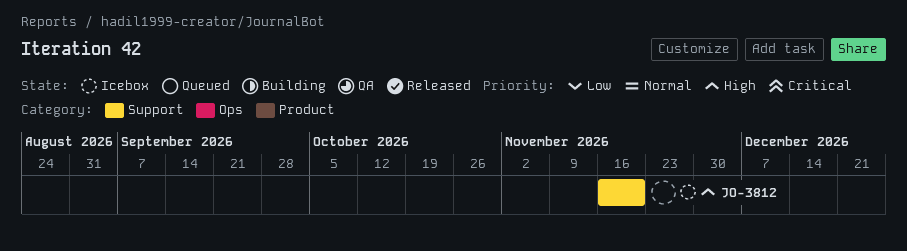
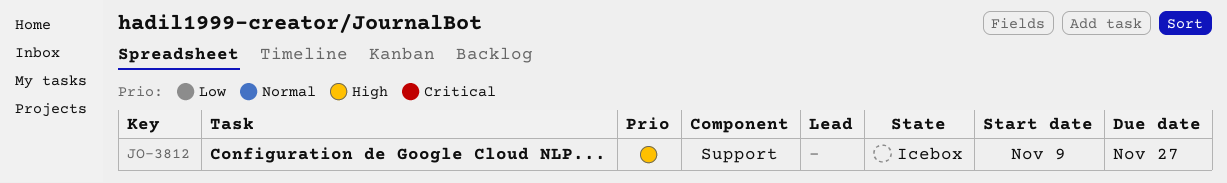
JO-3812, start: Nov 16 -> Nov 9
JO-3812, due: Nov 20 -> Nov 27

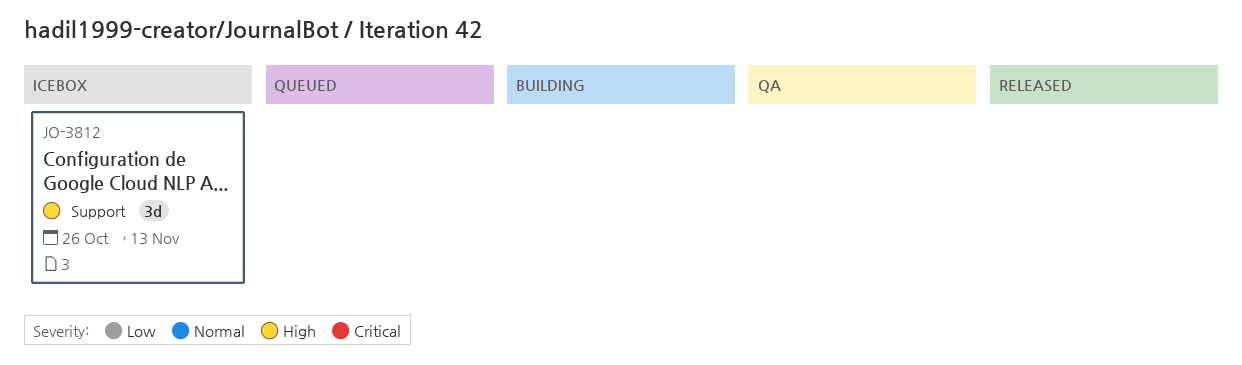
JO-3812, start: Nov 9 -> Oct 26
JO-3812, due: Nov 27 -> Nov 13

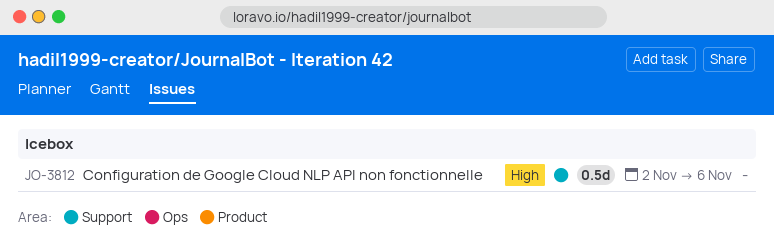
JO-3812, estimate: 3d -> 0.5d
JO-3812, start: Oct 26 -> Nov 2
JO-3812, due: Nov 13 -> Nov 6

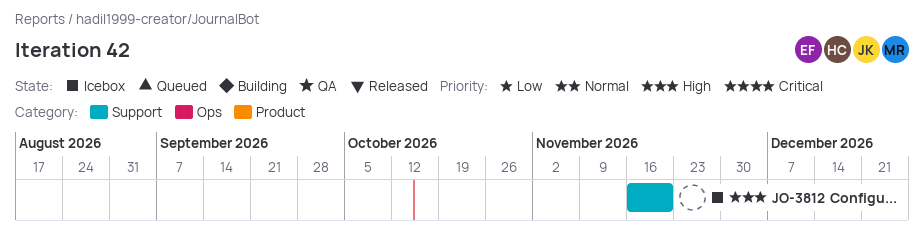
JO-3812, start: Nov 2 -> Nov 16
JO-3812, due: Nov 6 -> Nov 20

